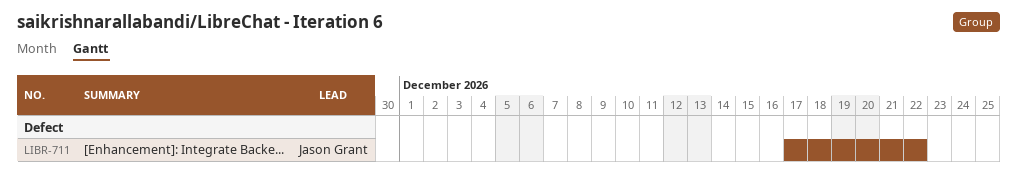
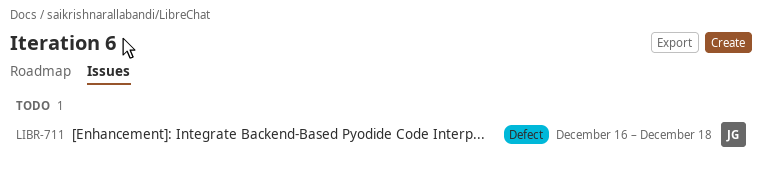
LIBR-711, start: Dec 17 -> Dec 16
LIBR-711, due: Dec 22 -> Dec 18

